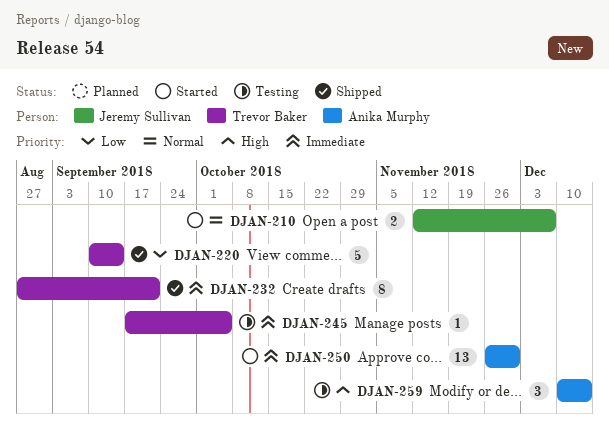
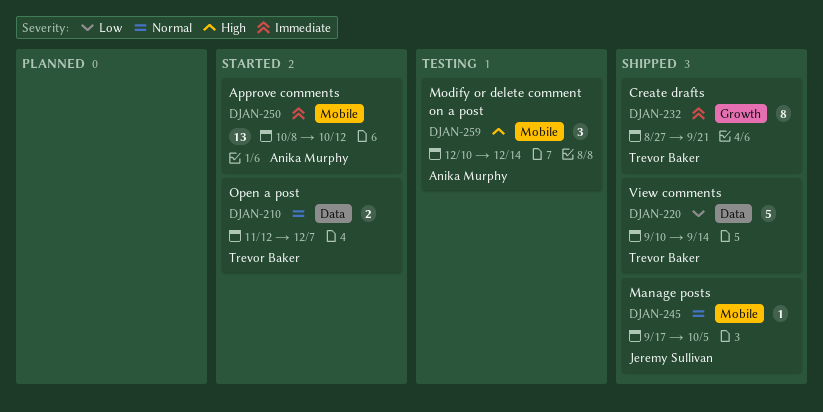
DJAN-210, owner: Jeremy Sullivan -> Trevor Baker
DJAN-245, status: Testing -> Shipped
DJAN-245, owner: Trevor Baker -> Jeremy Sullivan
DJAN-245, priority: Immediate -> Normal
DJAN-250, start: Nov 26 -> Oct 8
DJAN-250, due: Nov 30 -> Oct 12

